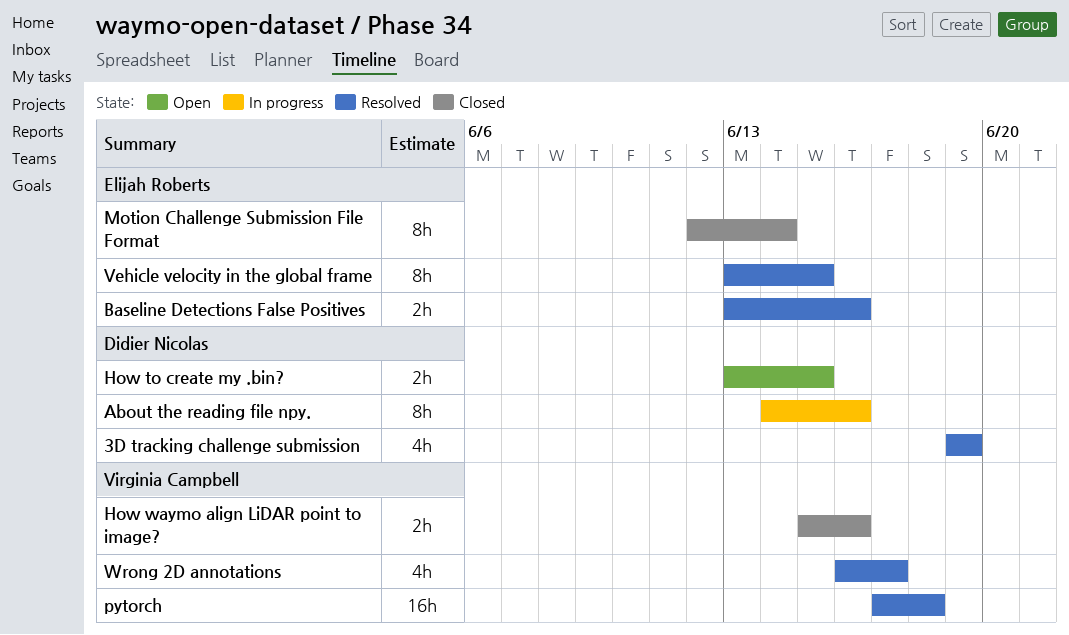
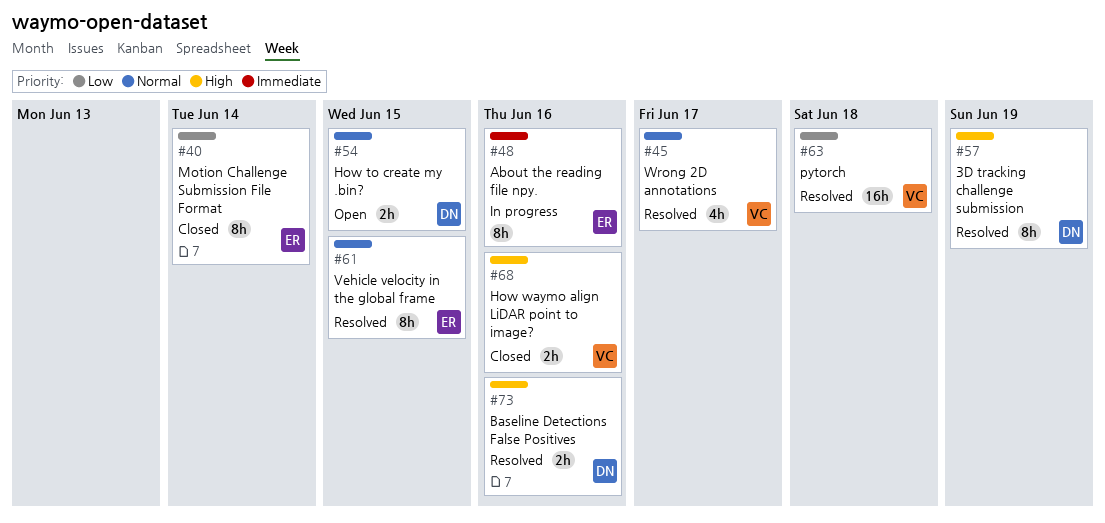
3D tracking challenge submission, estimate: 4h -> 8h
About the reading file npy., owner: Didier Nicolas -> Elijah Roberts
Baseline Detections False Positives, owner: Elijah Roberts -> Didier Nicolas

